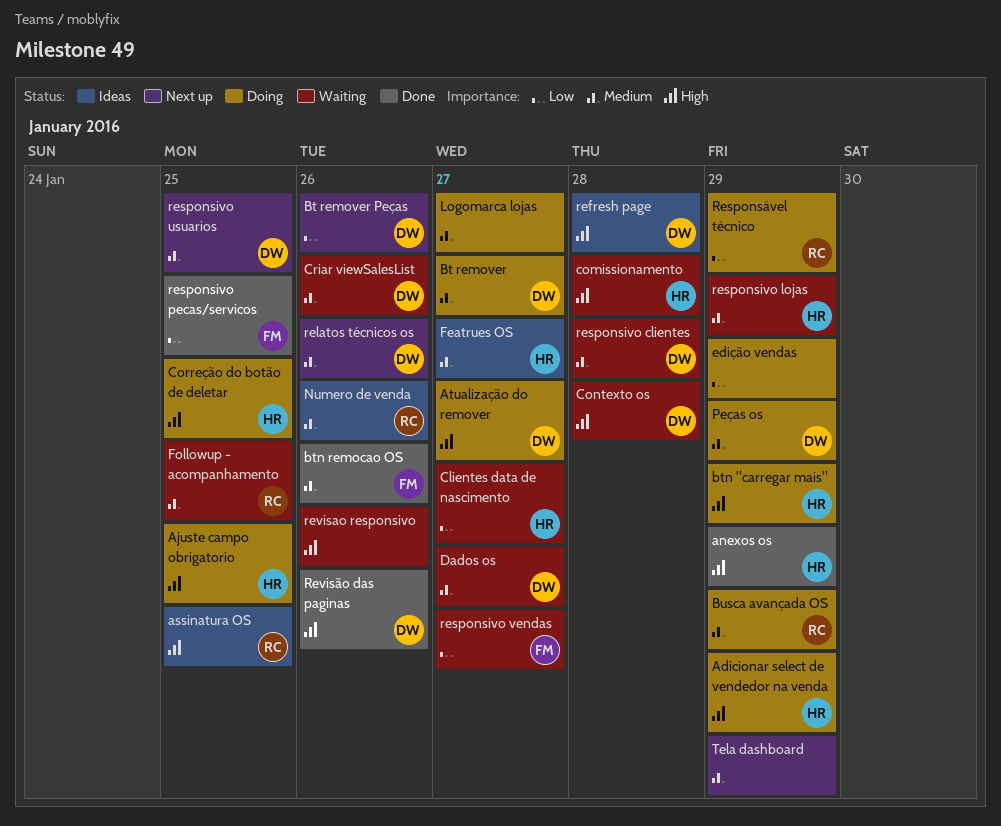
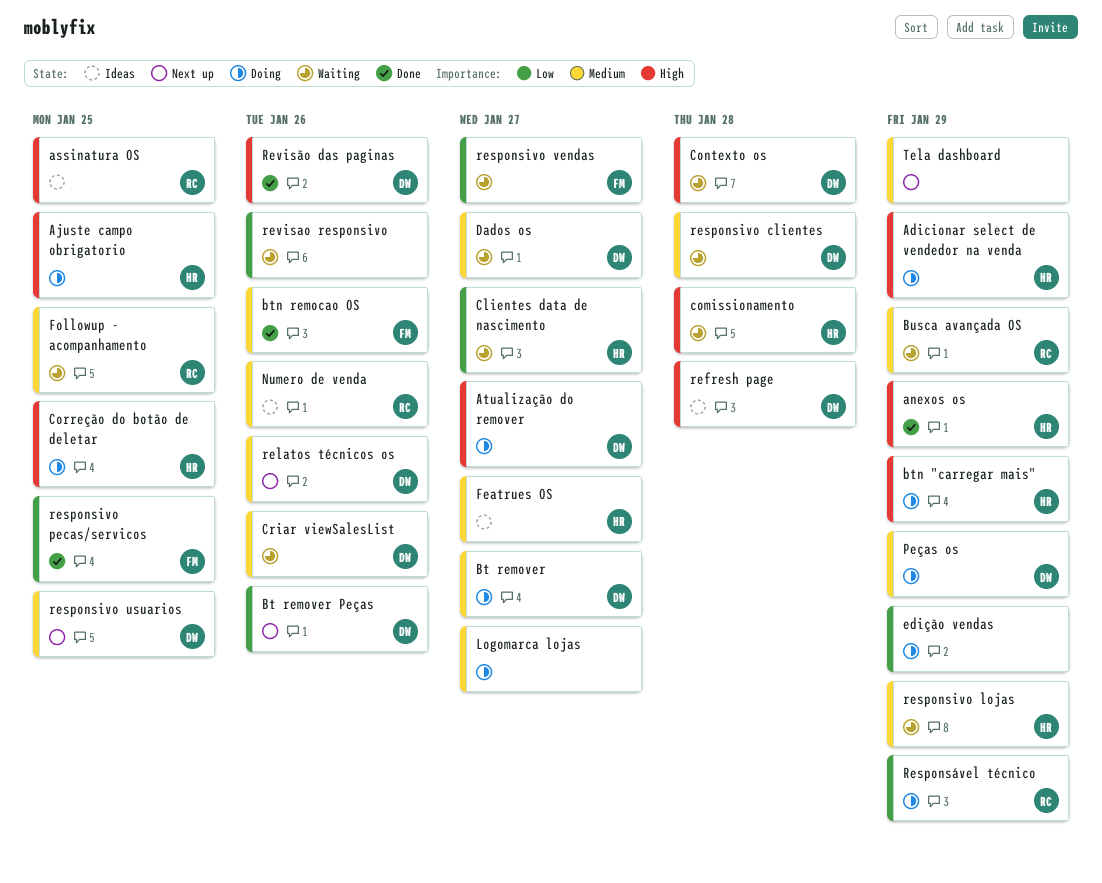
Busca avançada OS, status: Doing -> Waiting
revisao responsivo, priority: High -> Low

